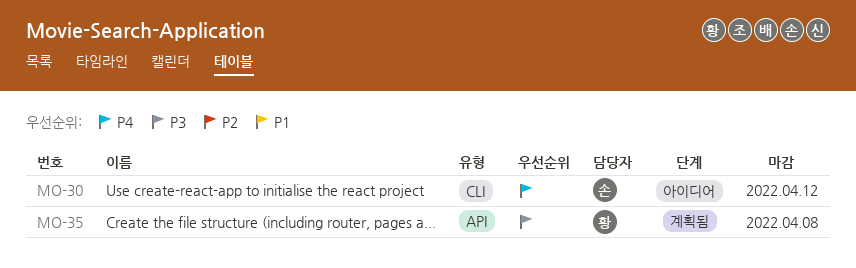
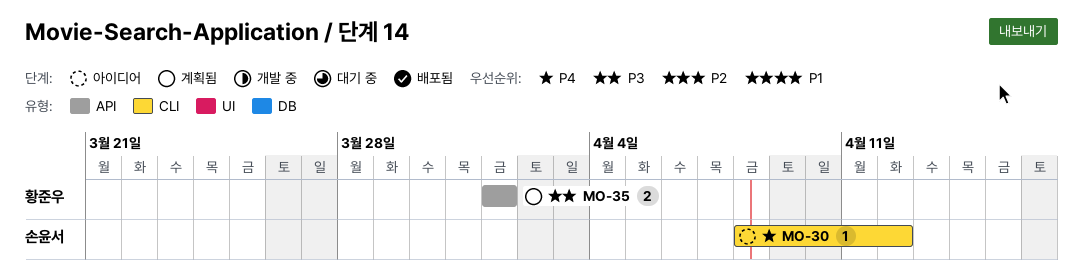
MO-35, due: Apr 8 -> Apr 1

